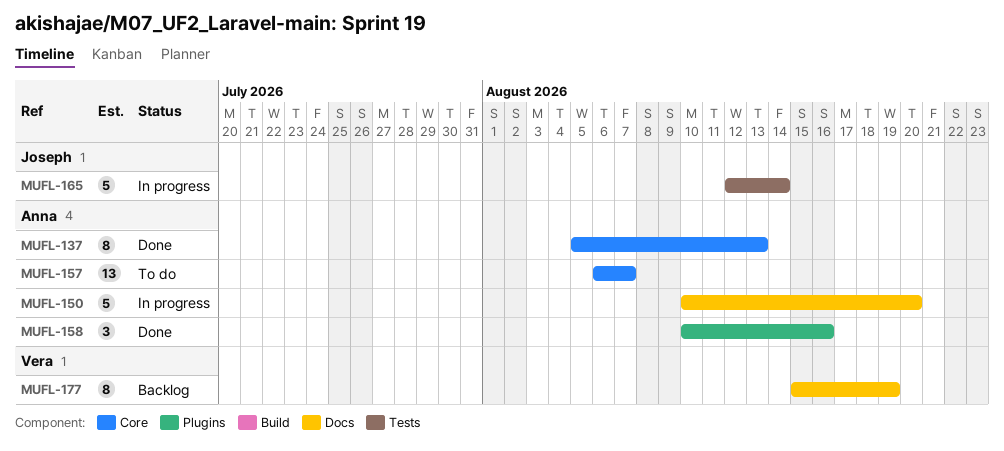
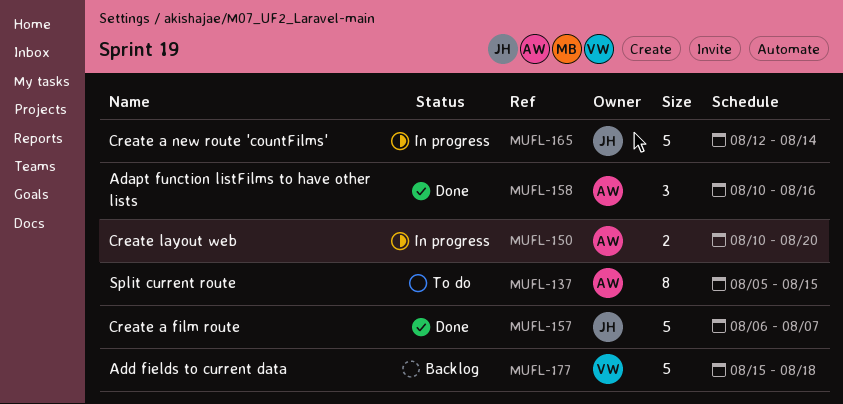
MUFL-137, status: Done -> To do
MUFL-137, due: Aug 13 -> Aug 15
MUFL-150, estimate: 5 -> 2
MUFL-157, status: To do -> Done
MUFL-157, owner: Anna -> Joseph
MUFL-157, estimate: 13 -> 5
MUFL-177, estimate: 8 -> 5
MUFL-177, due: Aug 19 -> Aug 18

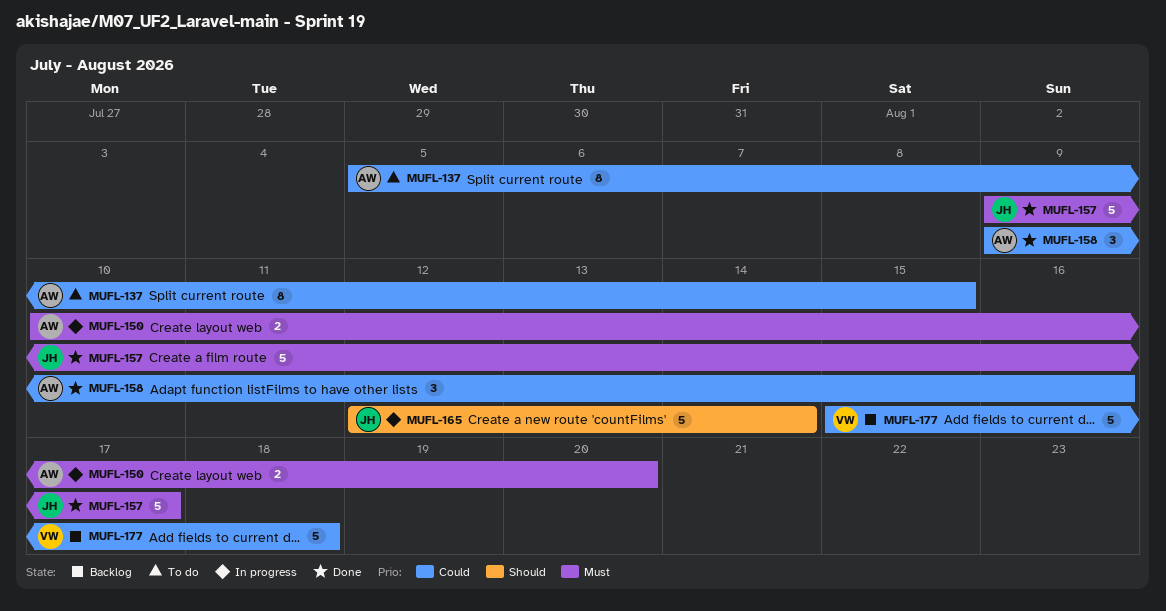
MUFL-157, start: Aug 6 -> Aug 9
MUFL-157, due: Aug 7 -> Aug 17
MUFL-158, start: Aug 10 -> Aug 9

